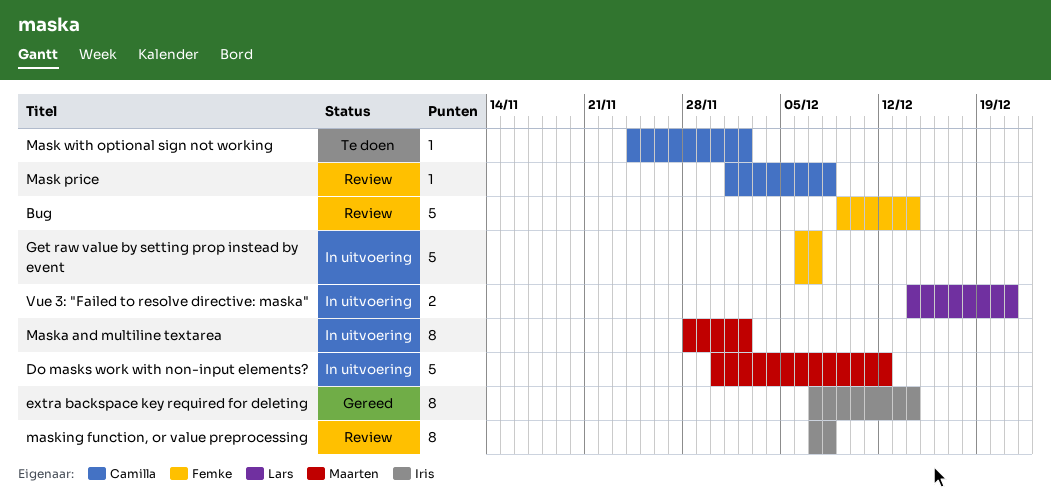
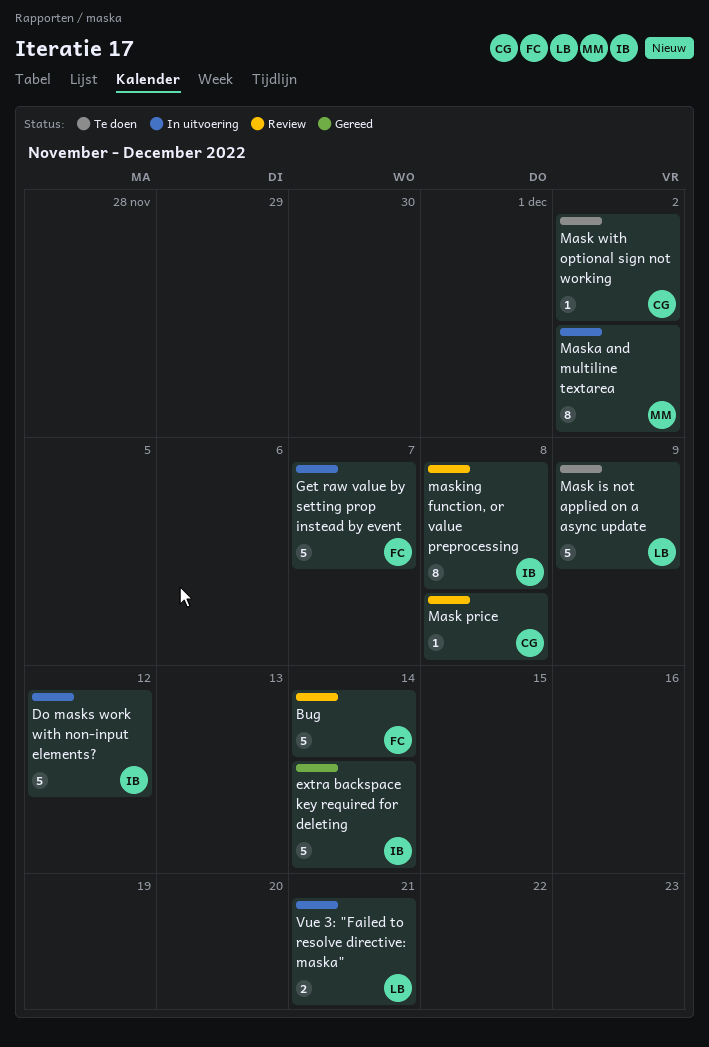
Do masks work with non-input elements?, owner: Maarten -> Iris
extra backspace key required for deleting, estimate: 8 -> 5
Mask is not applied on a async update: none -> present

